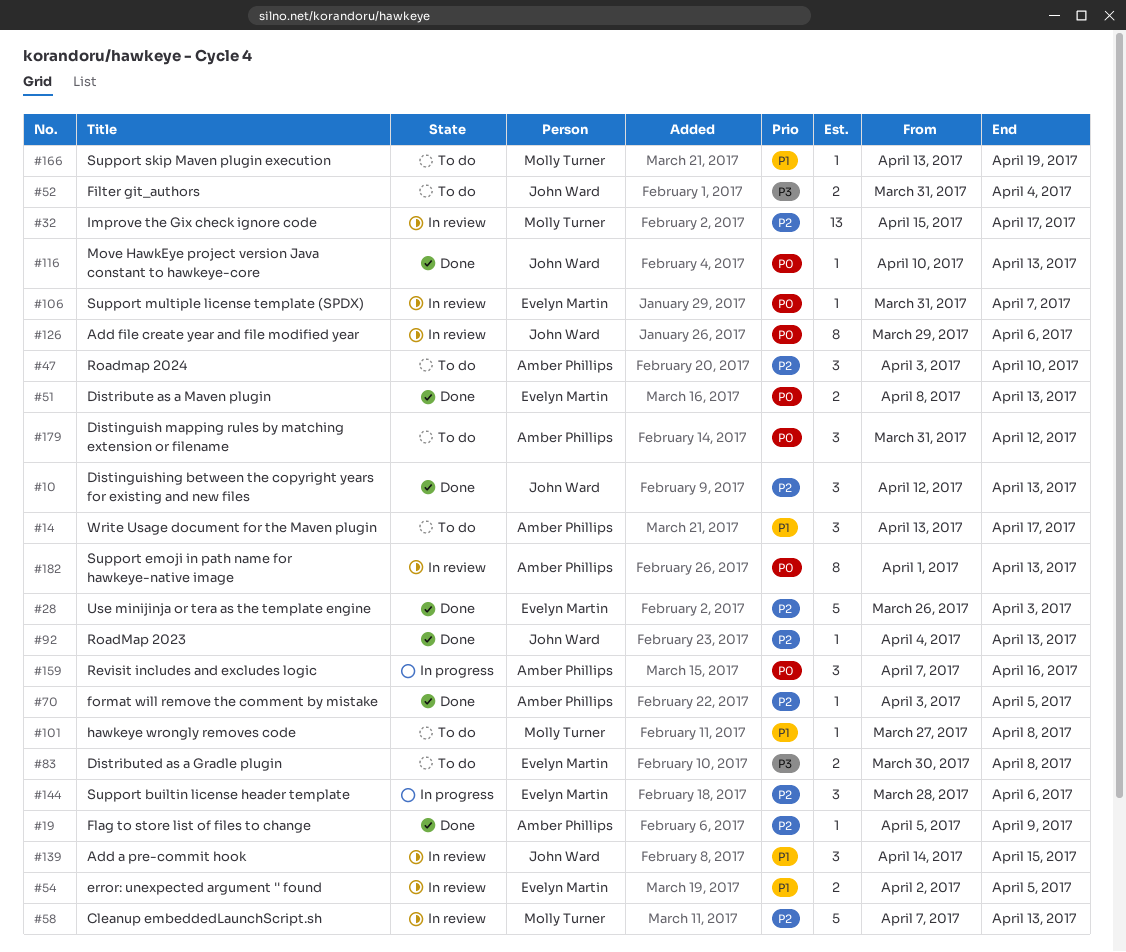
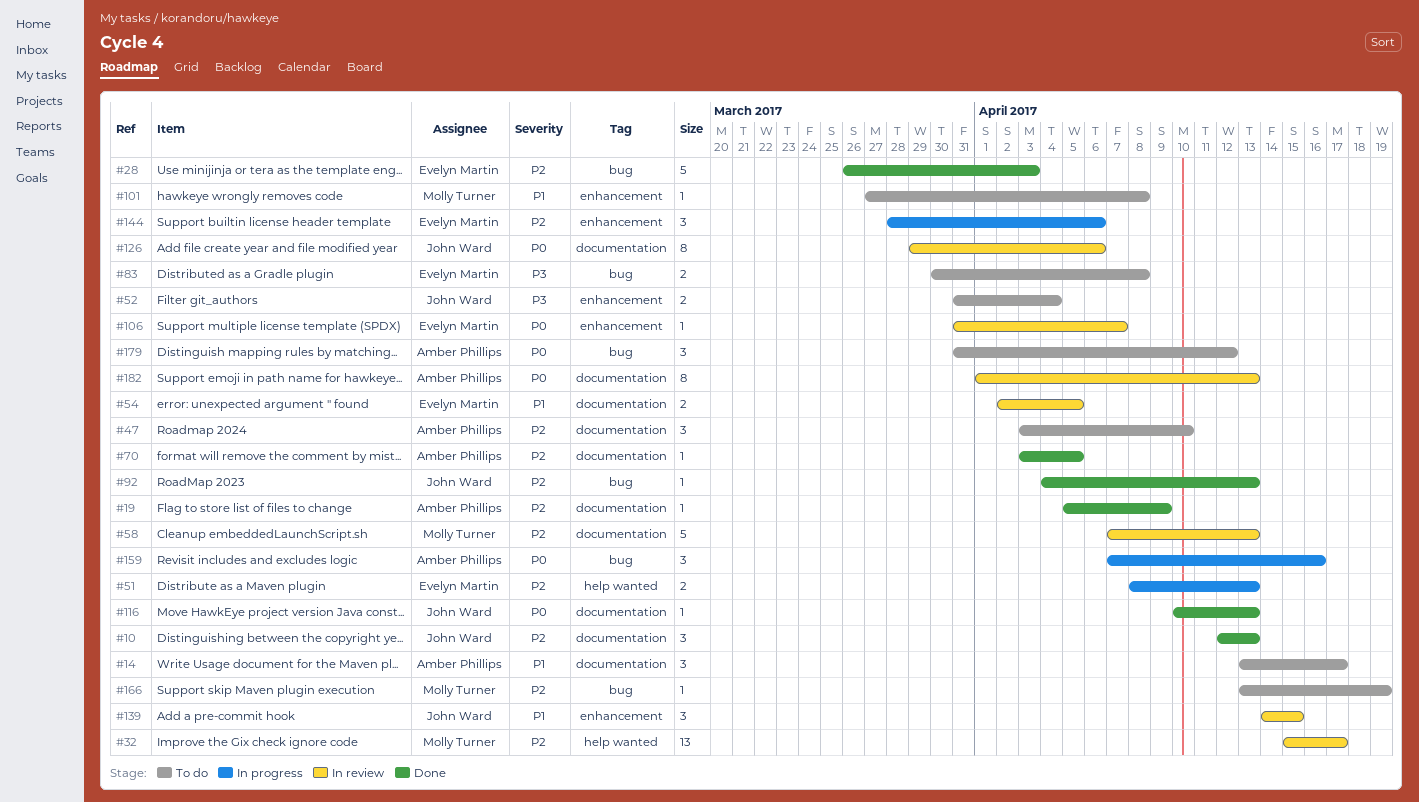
#51, status: Done -> In progress
#51, priority: P0 -> P2
#166, priority: P1 -> P2

